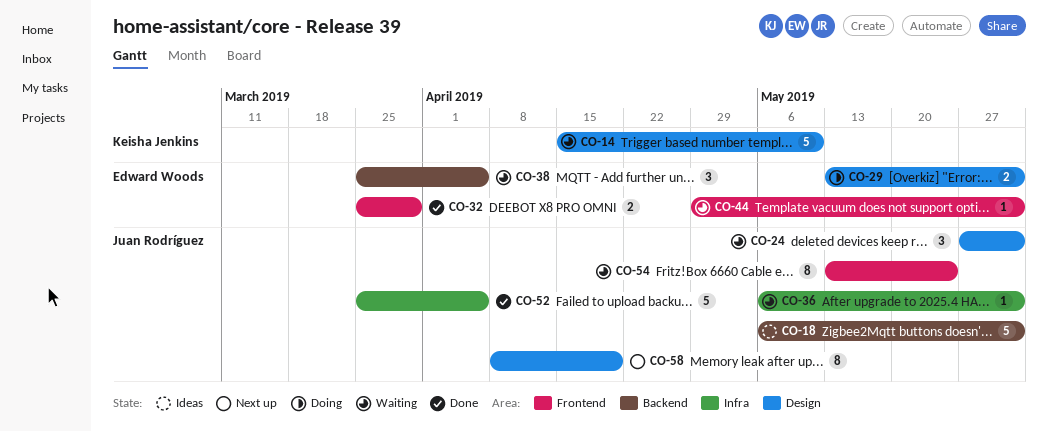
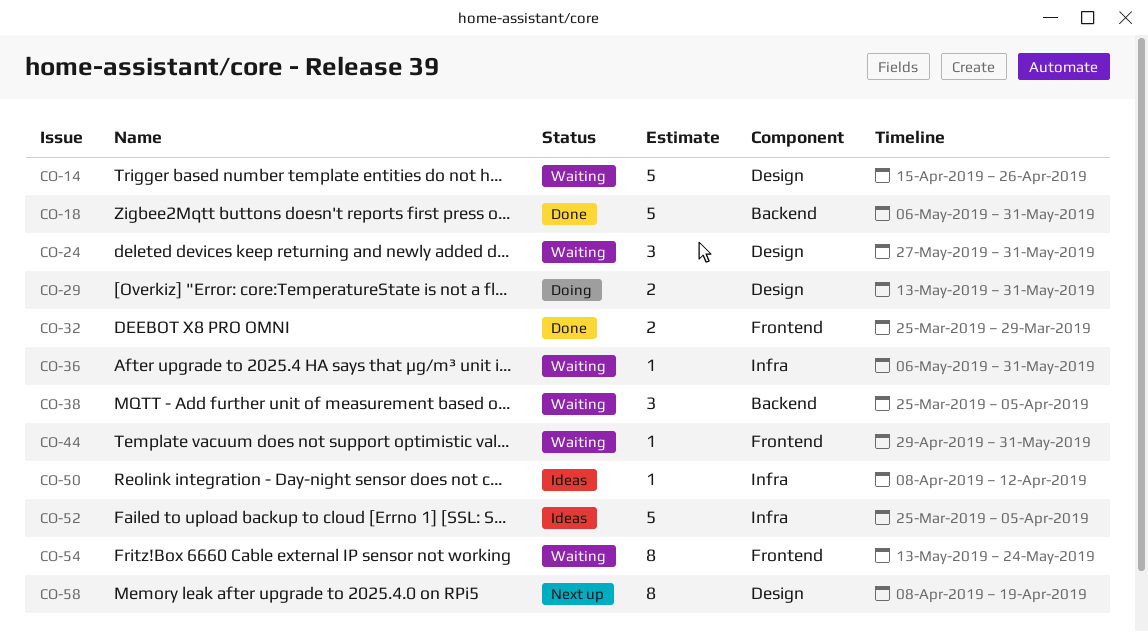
CO-14, due: May 10 -> Apr 26
CO-18, status: Ideas -> Done
CO-50: none -> present
CO-52, status: Done -> Ideas

